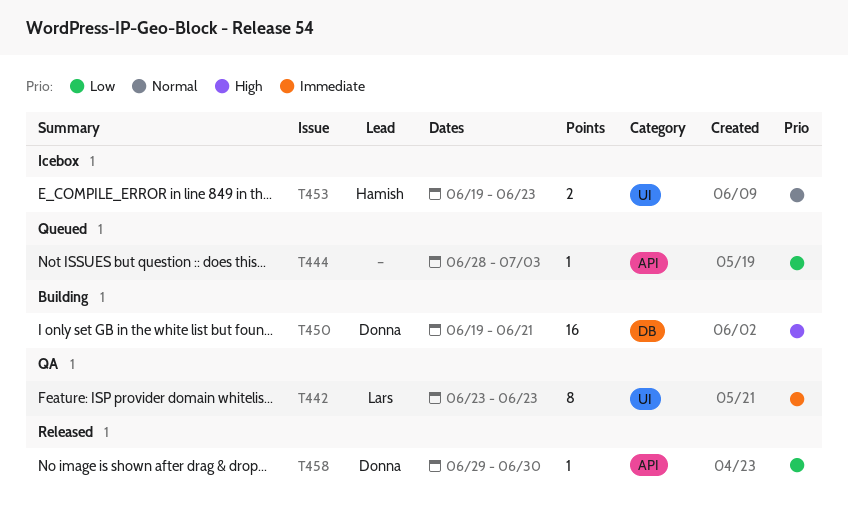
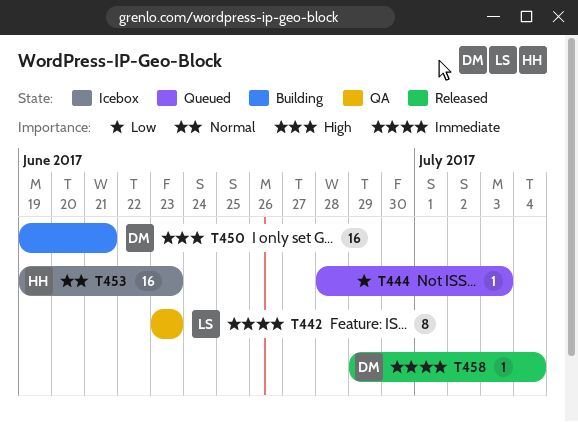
T453, estimate: 2 -> 16
T458, priority: Low -> Immediate
T458, due: Jun 30 -> Jul 4

